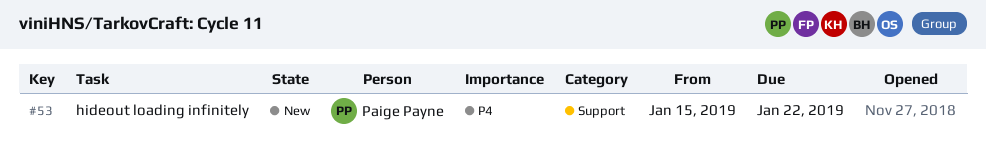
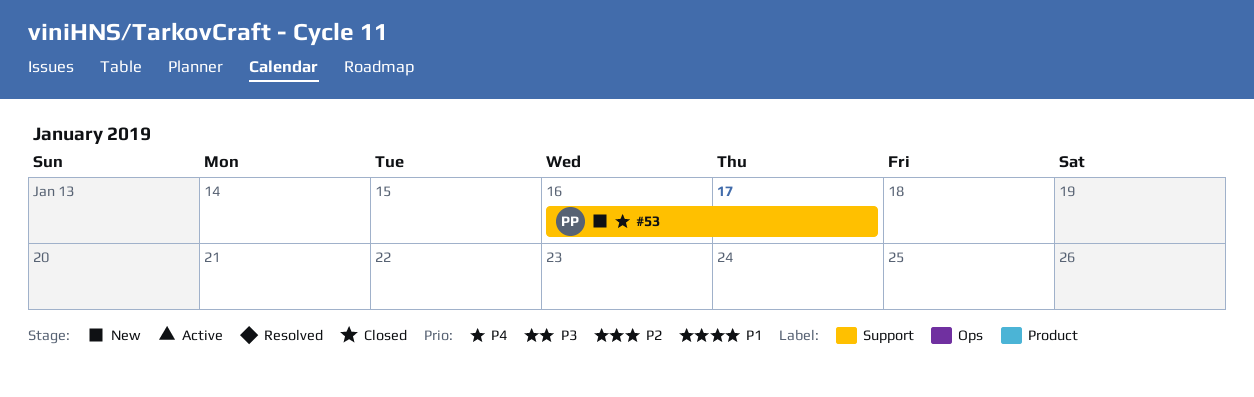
#53, start: Jan 15 -> Jan 16
#53, due: Jan 22 -> Jan 17

